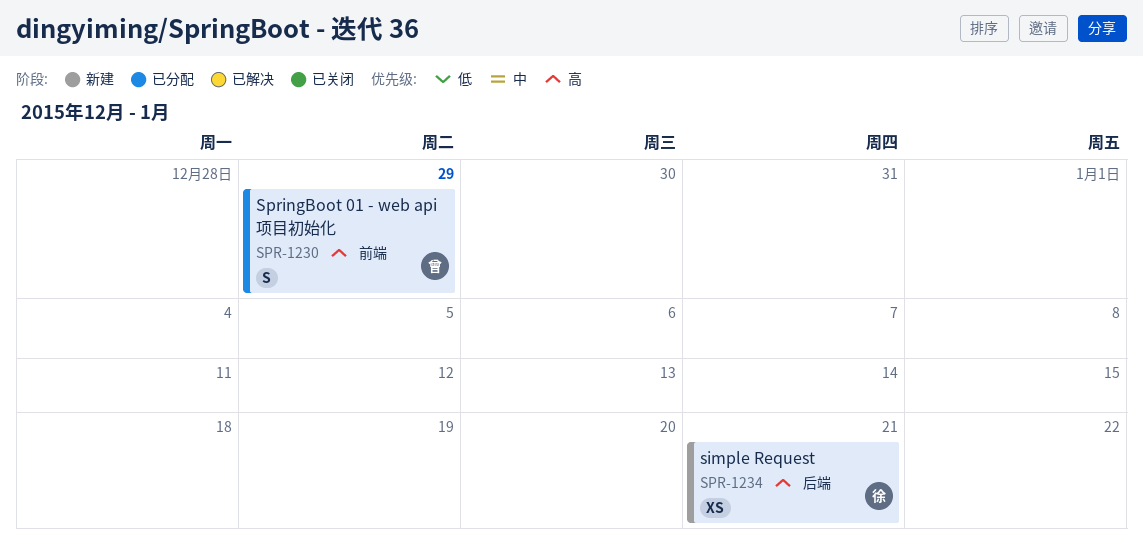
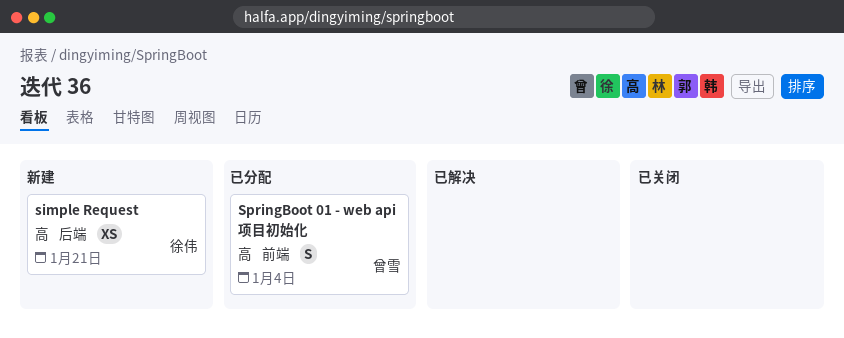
SpringBoot 01 - web api 项目初始化, due: Dec 29 -> Jan 4

